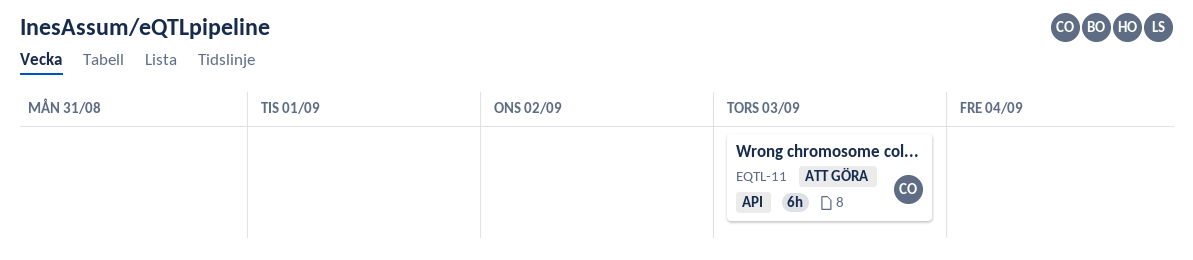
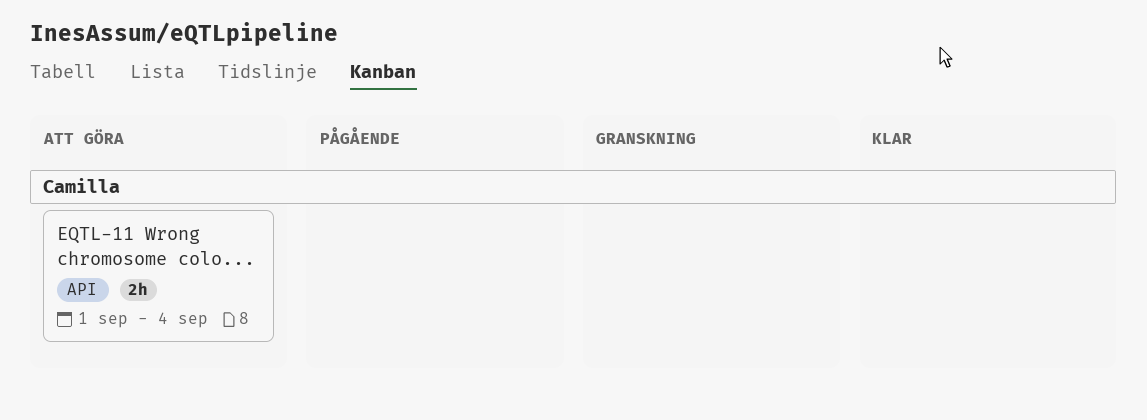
EQTL-11, estimate: 6h -> 2h
EQTL-11, due: Sep 3 -> Sep 4

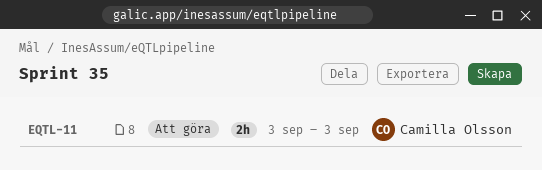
EQTL-11, start: Sep 1 -> Sep 3
EQTL-11, due: Sep 4 -> Sep 3

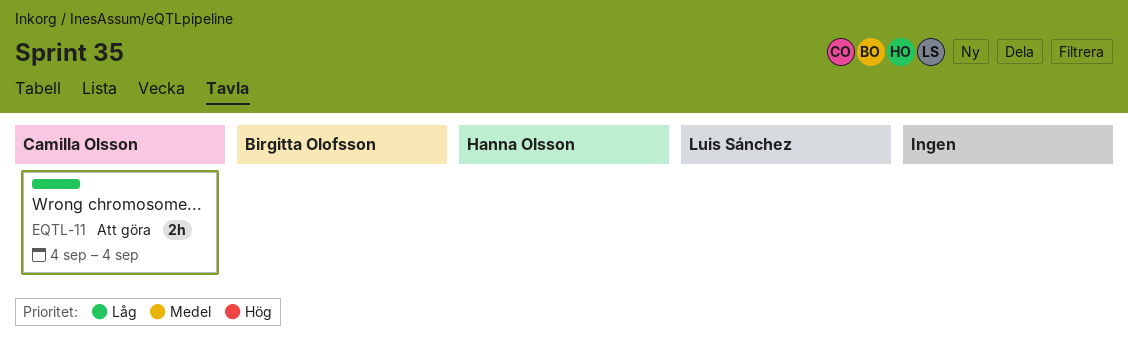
EQTL-11, start: Sep 3 -> Sep 4
EQTL-11, due: Sep 3 -> Sep 4

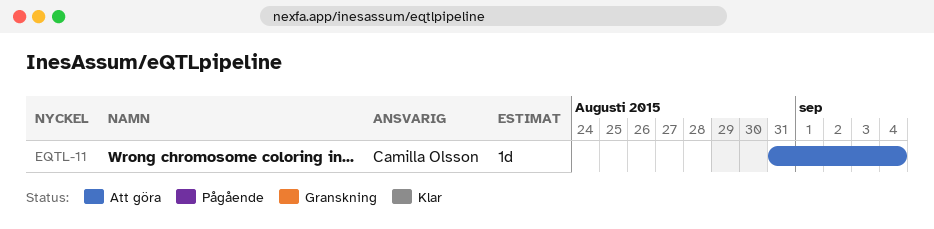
EQTL-11, estimate: 2h -> 1d
EQTL-11, start: Sep 4 -> Aug 31

